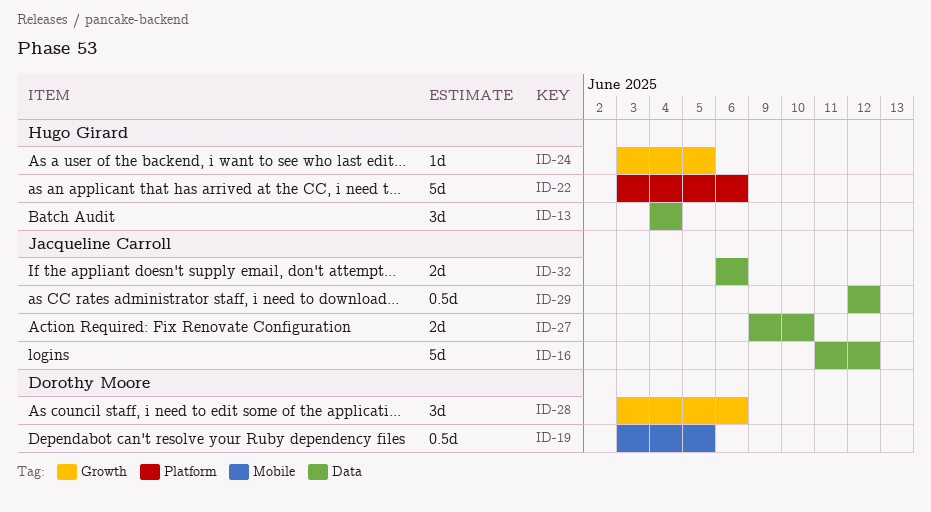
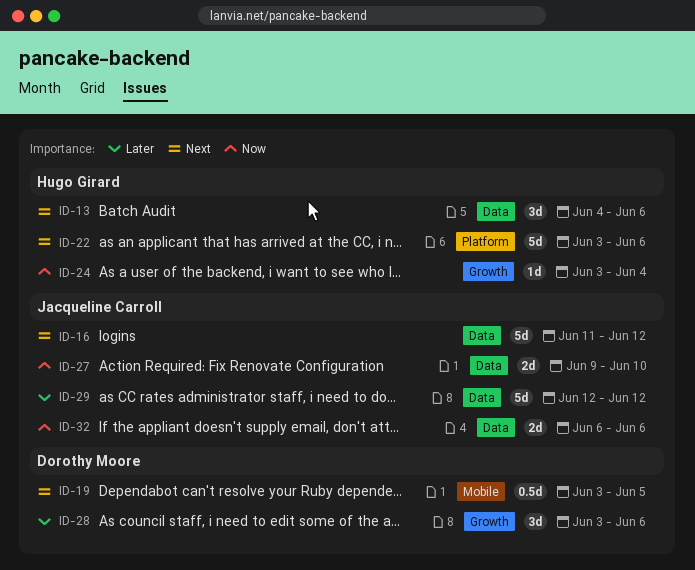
ID-13, due: Jun 4 -> Jun 6
ID-24, due: Jun 5 -> Jun 4
ID-29, estimate: 0.5d -> 5d

